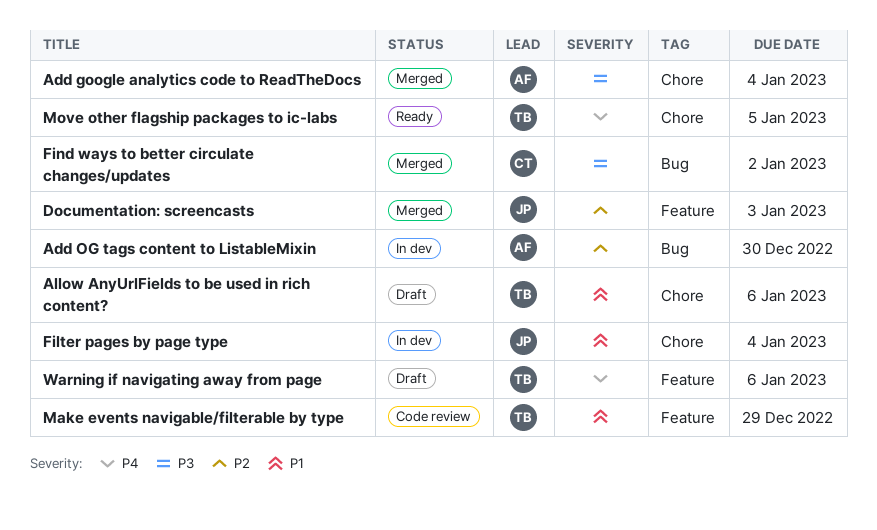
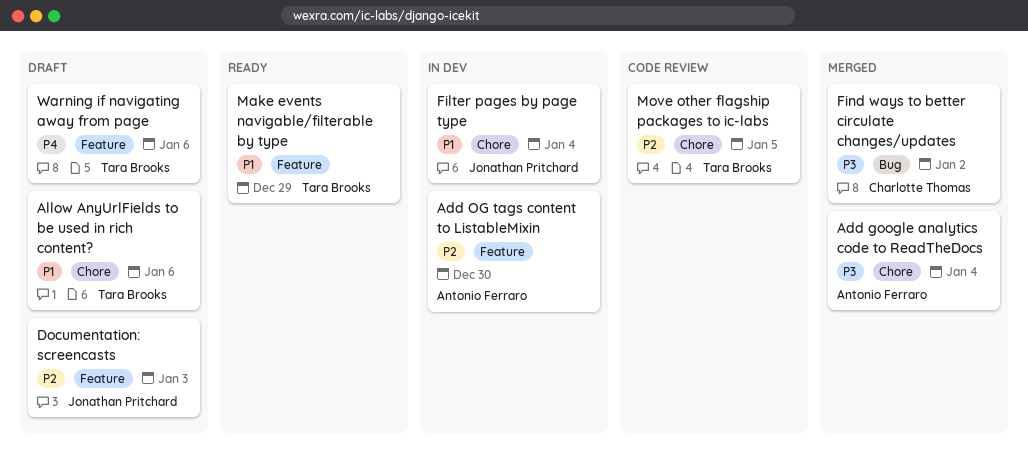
Add OG tags content to ListableMixin, label: Bug -> Feature
Documentation: screencasts, status: Merged -> Draft
Make events navigable/filterable by type, status: Code review -> Ready
Move other flagship packages to ic-labs, status: Ready -> Code review
Move other flagship packages to ic-labs, priority: P4 -> P2

